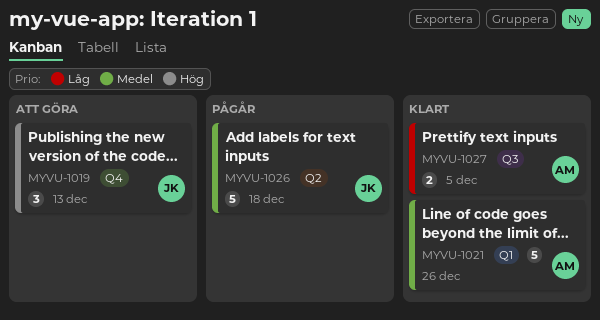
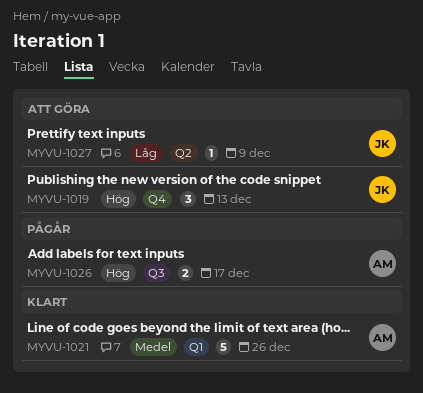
MYVU-1026, owner: JK -> AM
MYVU-1026, priority: Medel -> Hög
MYVU-1026, label: Q2 -> Q3
MYVU-1026, estimate: 5 -> 2
MYVU-1026, due: Dec 18 -> Dec 17
MYVU-1027, status: Klart -> Att göra
MYVU-1027, owner: AM -> JK
MYVU-1027, label: Q3 -> Q2
MYVU-1027, estimate: 2 -> 1
MYVU-1027, due: Dec 5 -> Dec 9

